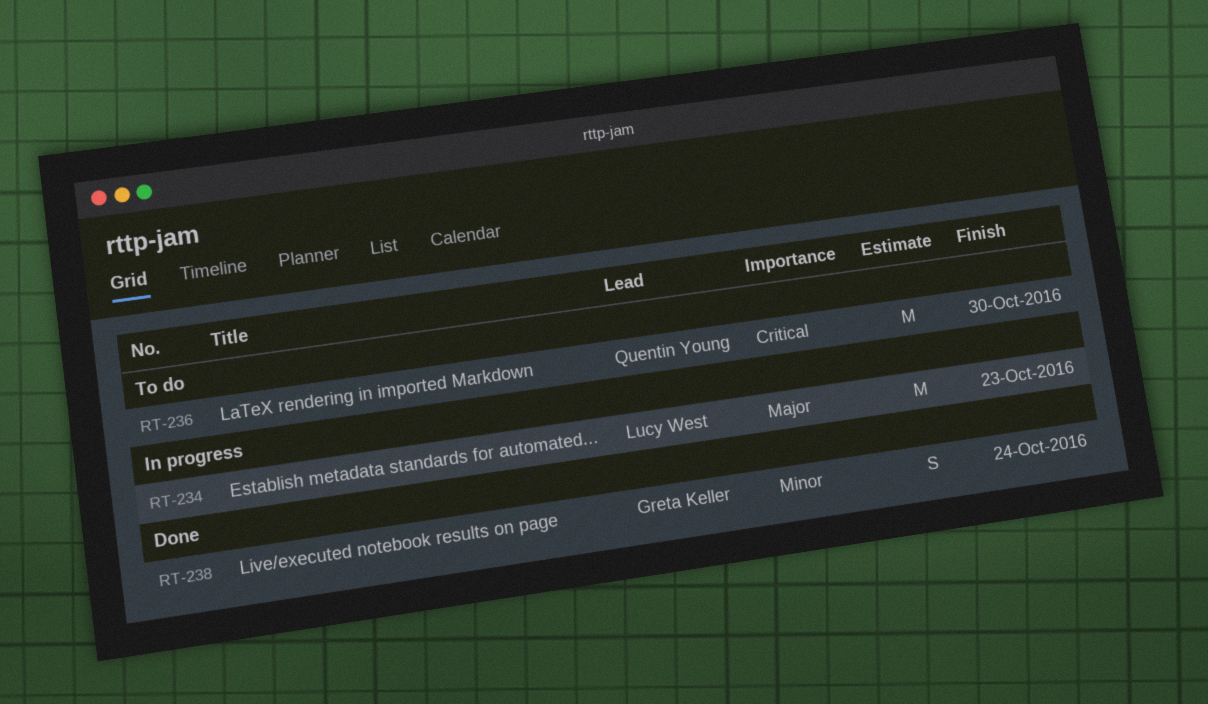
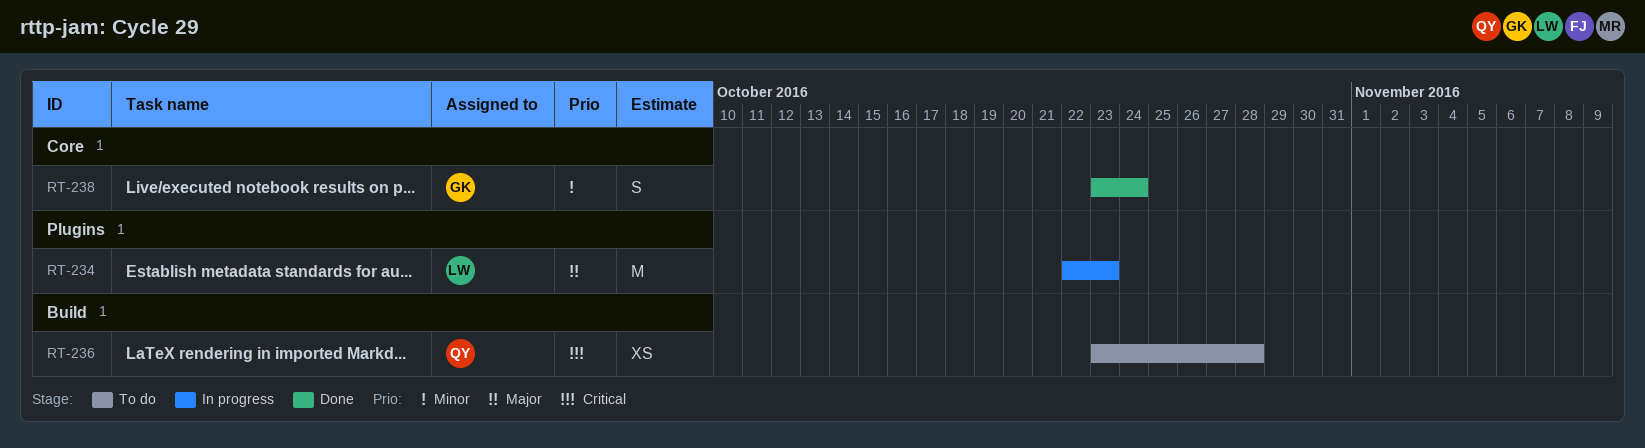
RT-236, estimate: M -> XS
RT-236, due: Oct 30 -> Oct 28

